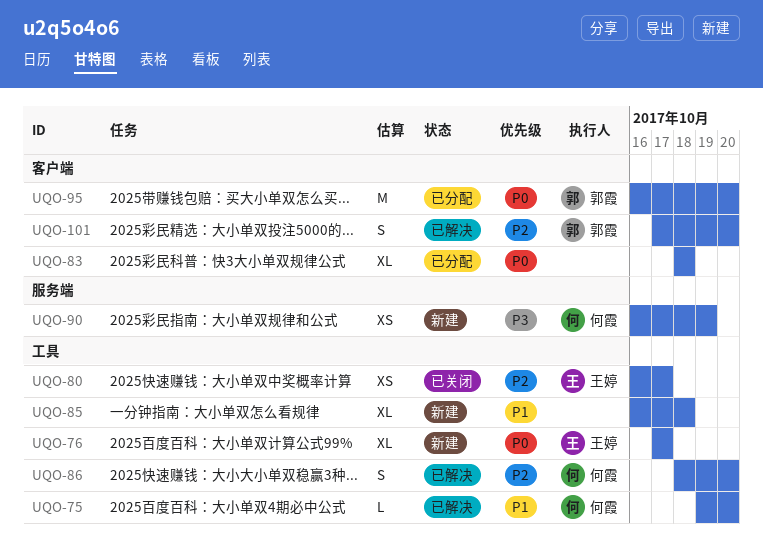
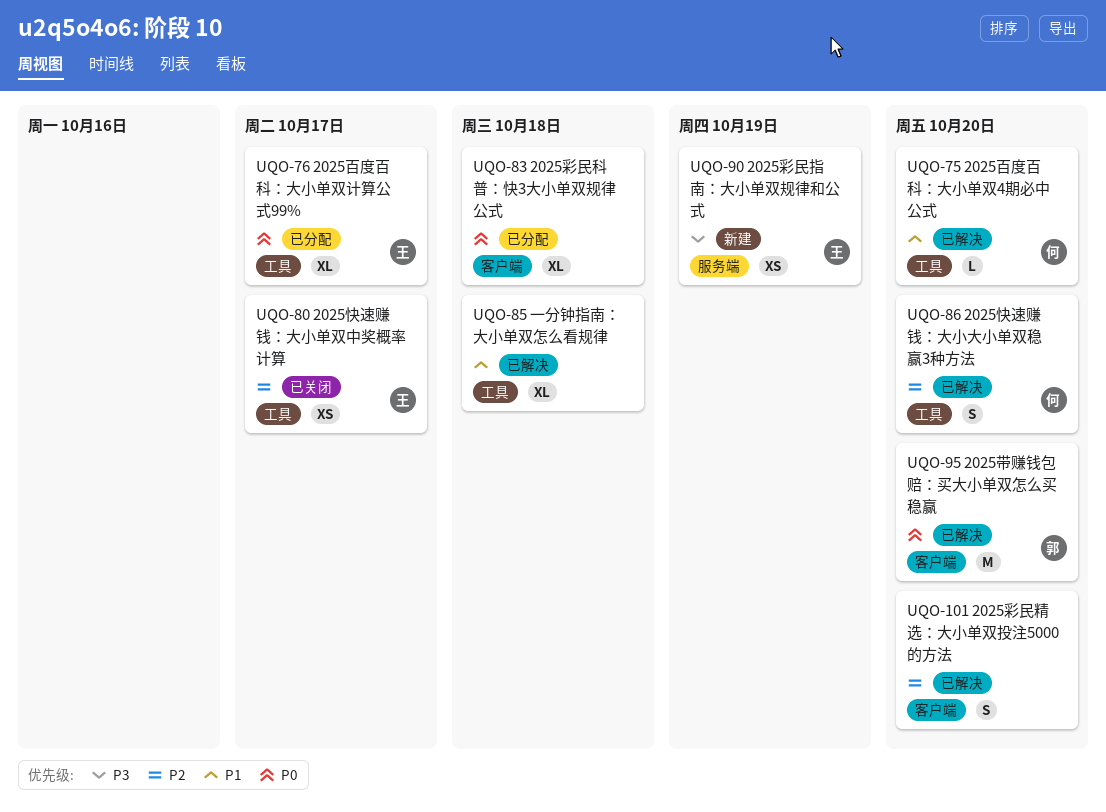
UQO-76, status: 新建 -> 已分配
UQO-85, status: 新建 -> 已解决
UQO-90, owner: 何霞 -> 王婷
UQO-95, status: 已分配 -> 已解决
UQO-101, owner: 郭霞 -> none

